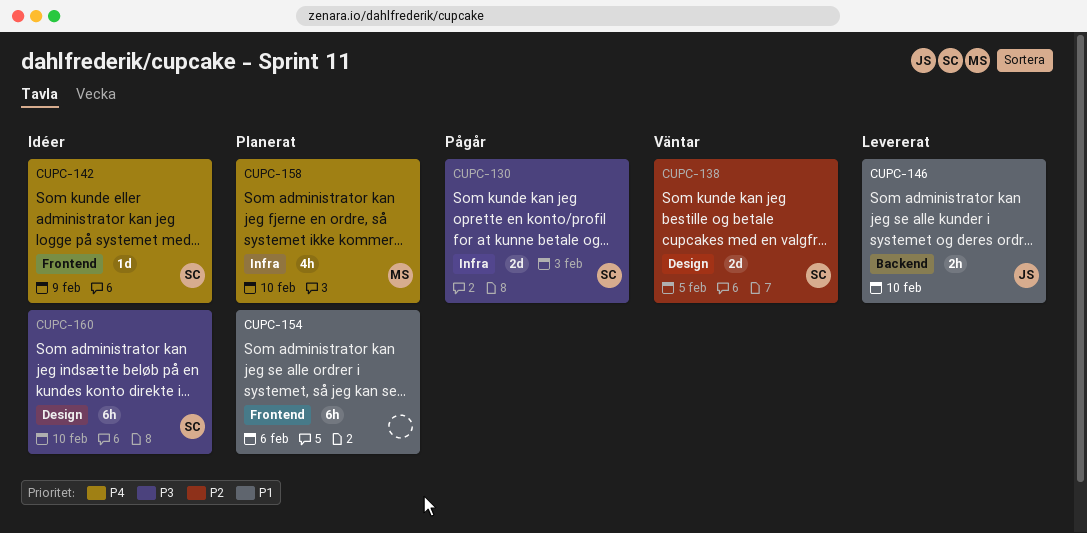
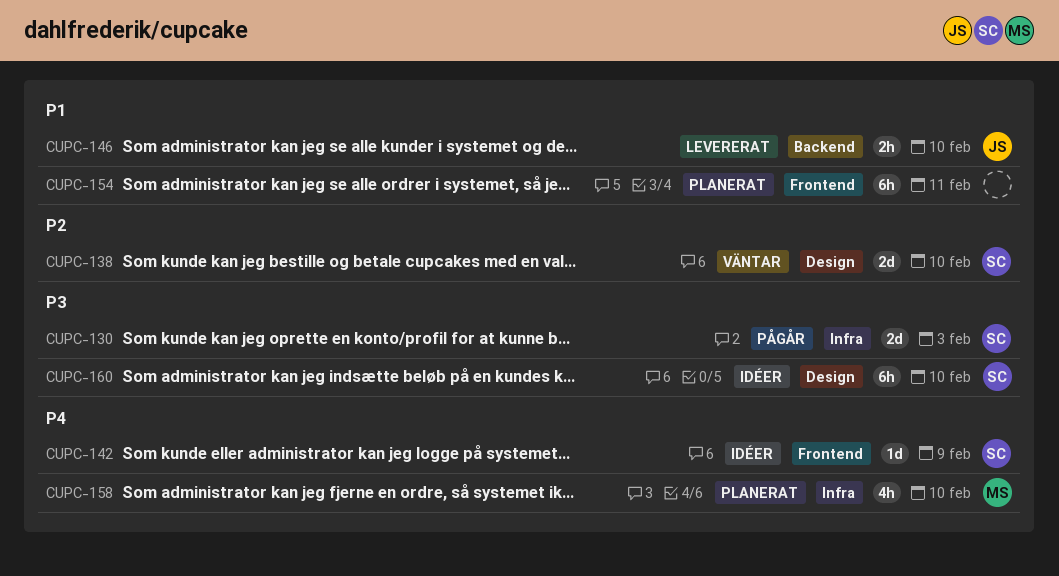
CUPC-138, due: Feb 5 -> Feb 10
CUPC-154, due: Feb 6 -> Feb 11

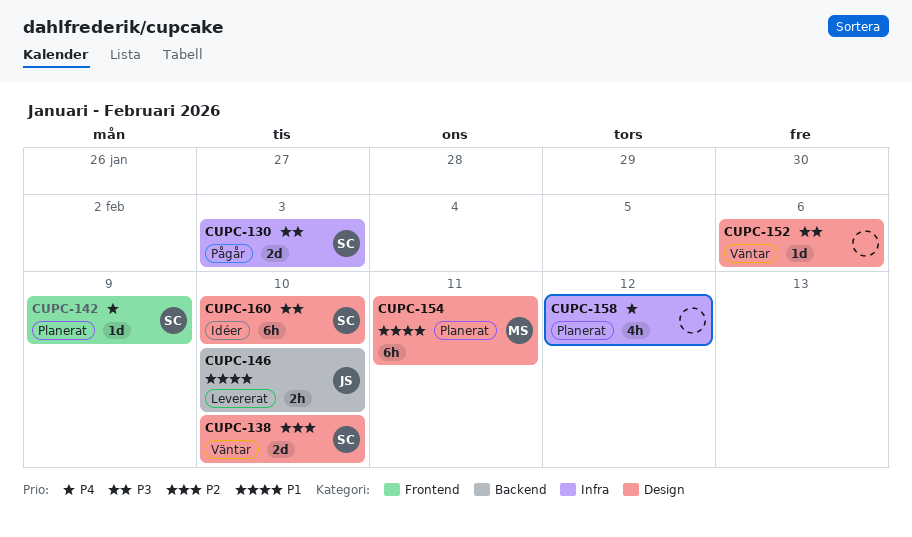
CUPC-142, status: Idéer -> Planerat
CUPC-152: none -> present
CUPC-154, owner: none -> MS
CUPC-154, label: Frontend -> Design
CUPC-158, owner: MS -> none
CUPC-158, due: Feb 10 -> Feb 12

